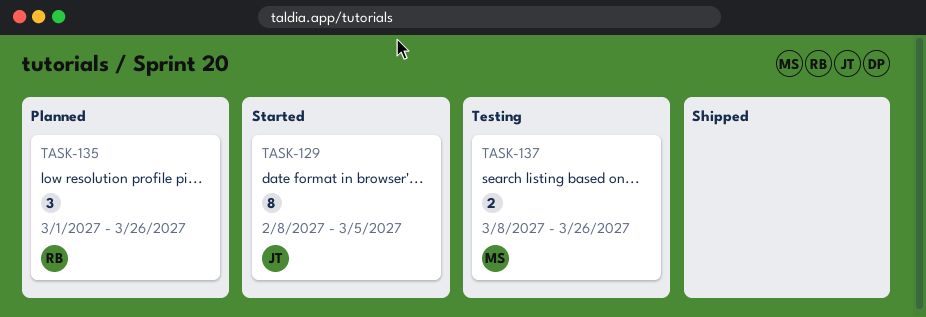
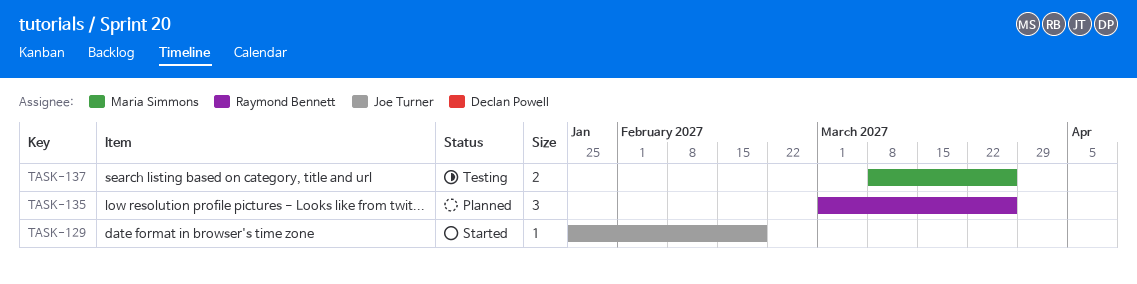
TASK-129, estimate: 8 -> 1
TASK-129, start: Feb 8 -> Jan 25
TASK-129, due: Mar 5 -> Feb 19

